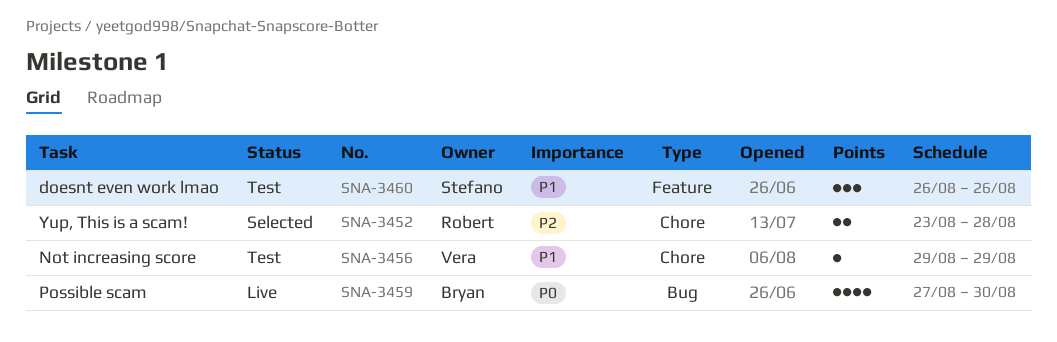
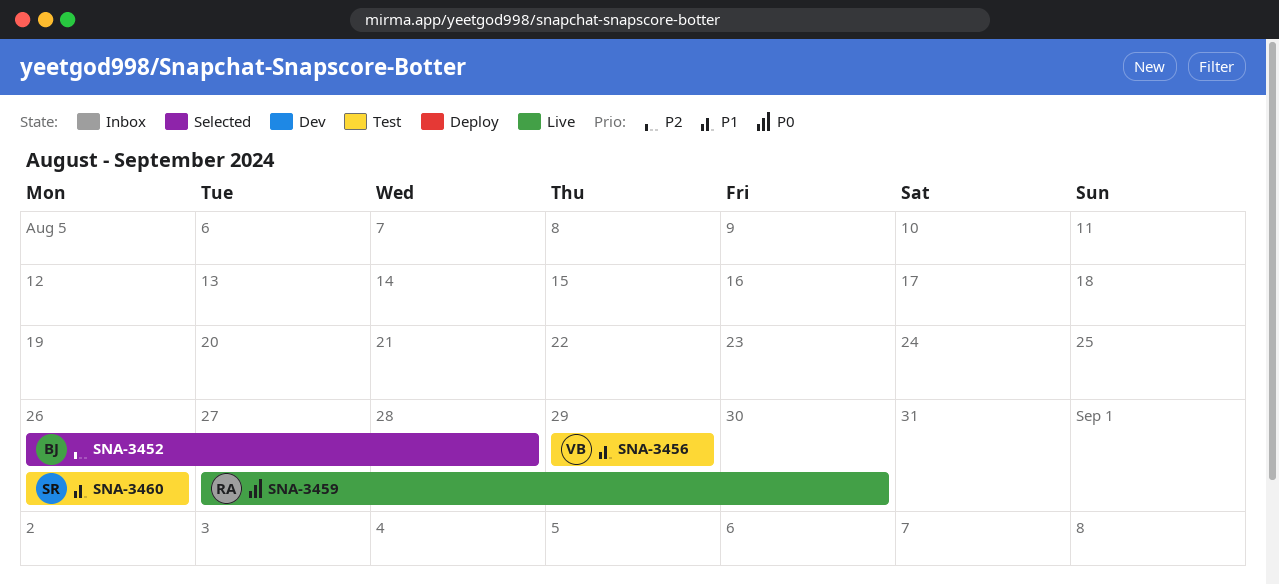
SNA-3452, owner: Robert -> Bryan
SNA-3452, start: Aug 23 -> Aug 26
SNA-3459, owner: Bryan -> Robert

